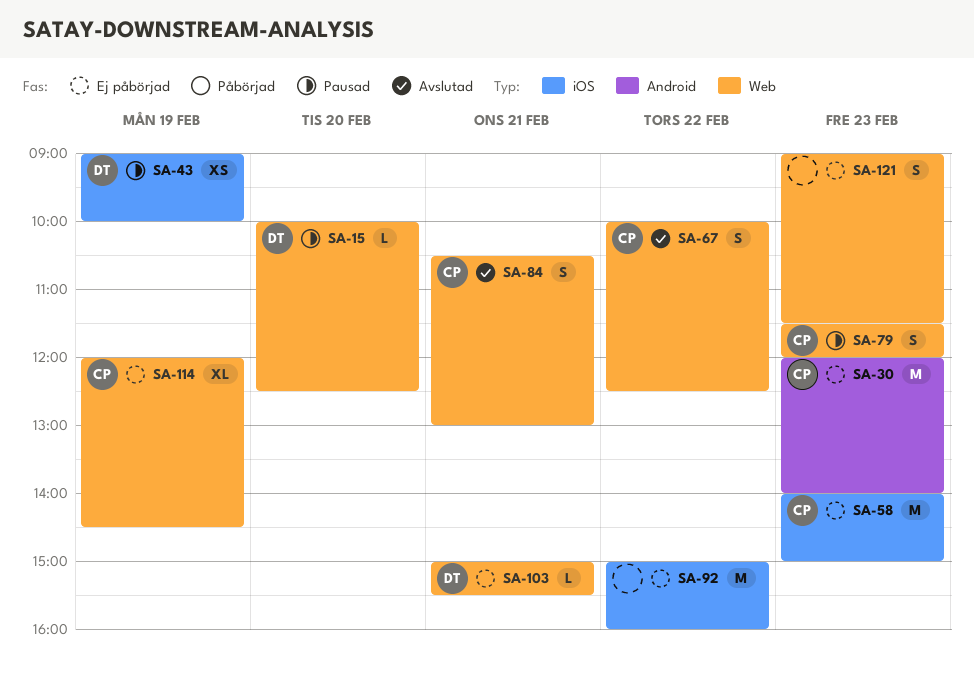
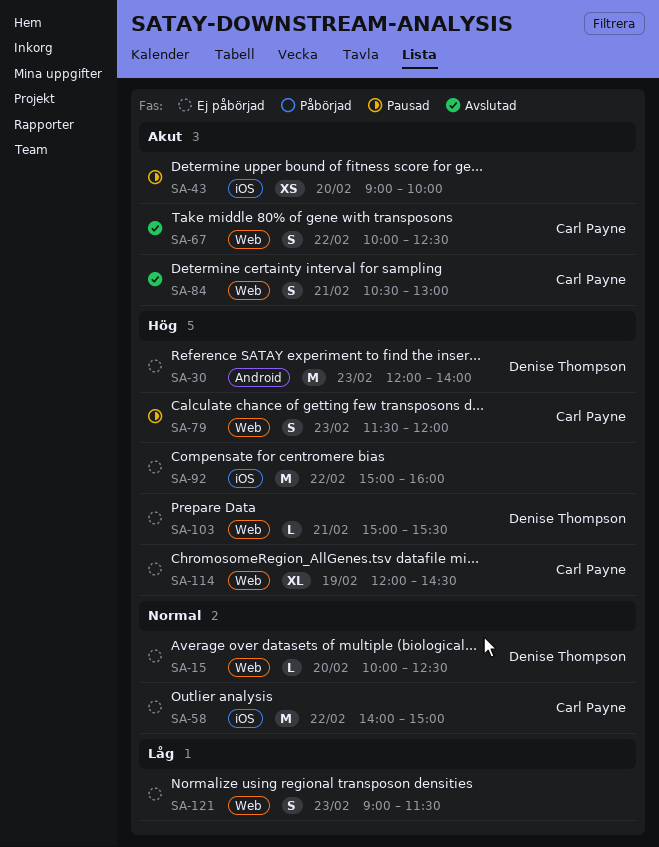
SA-15, status: Pausad -> Ej påbörjad
SA-30, owner: Carl Payne -> Denise Thompson
SA-43, owner: Denise Thompson -> none
SA-43, day: Feb 19 -> Feb 20
SA-58, day: Feb 23 -> Feb 22

